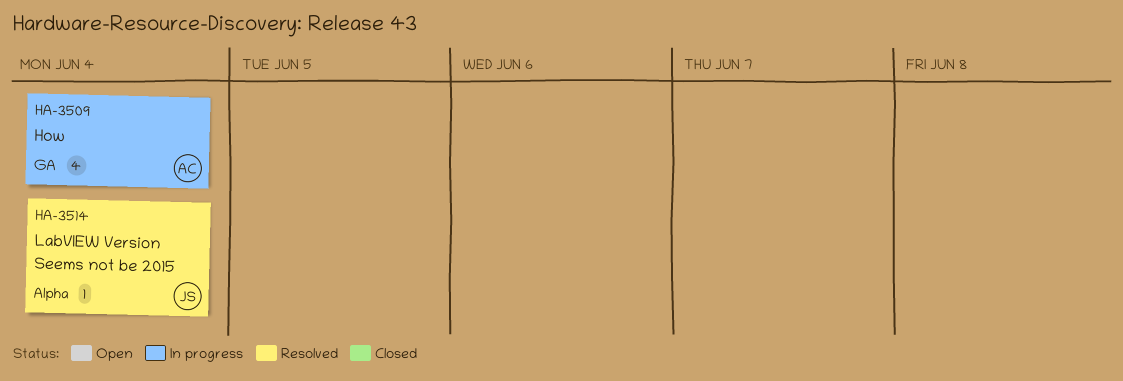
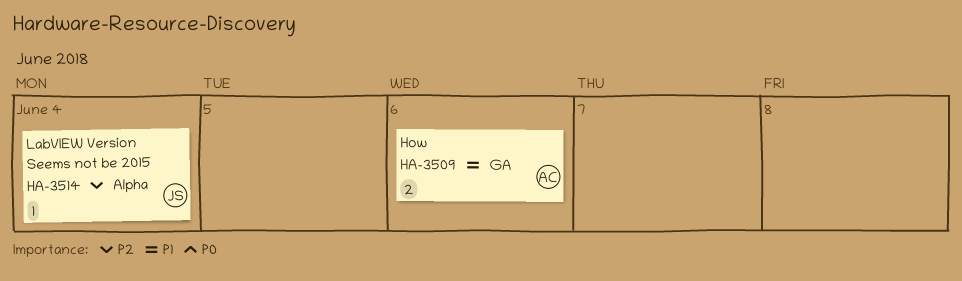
HA-3509, estimate: 4 -> 2
HA-3509, due: Jun 4 -> Jun 6

